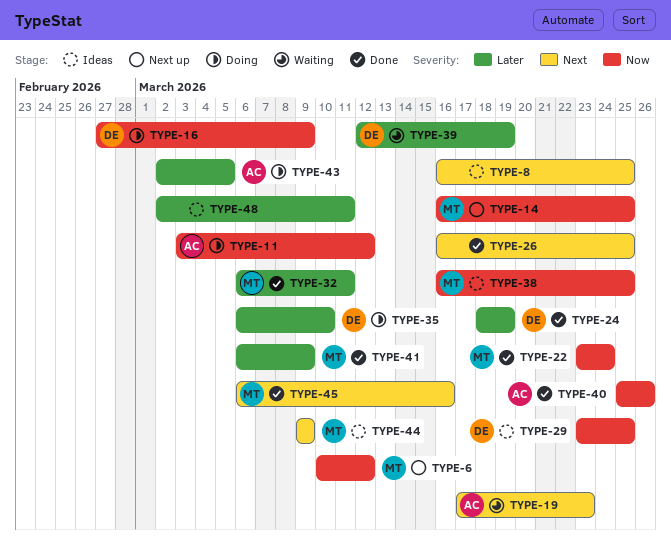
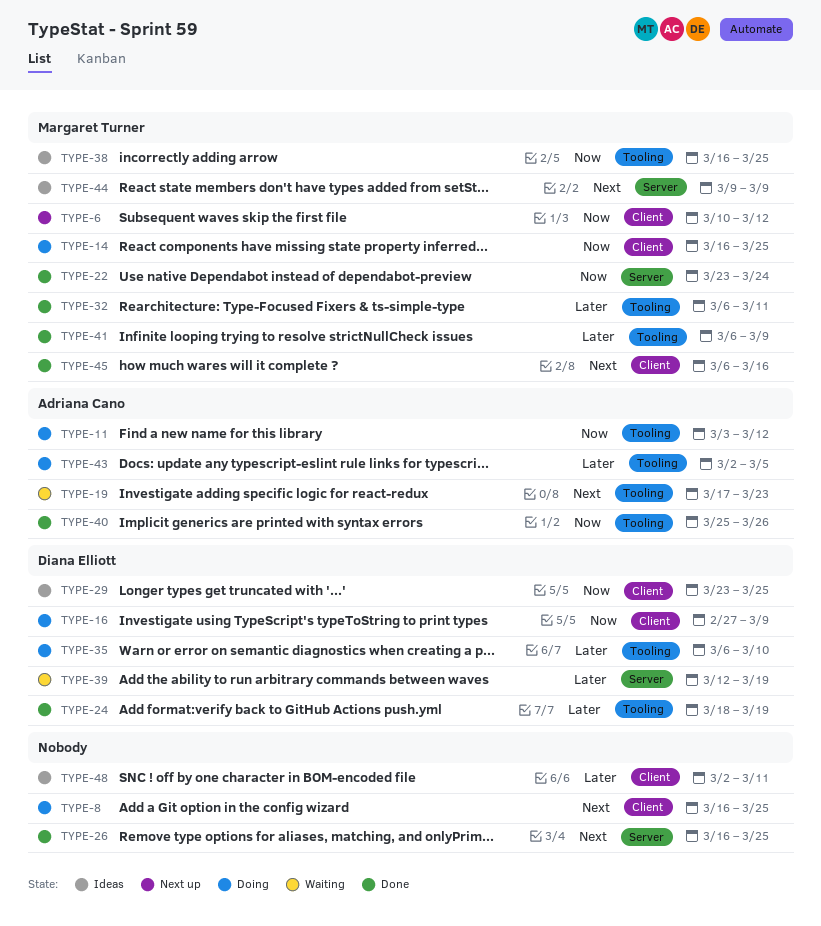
TYPE-8, status: Ideas -> Doing
TYPE-14, status: Next up -> Doing

